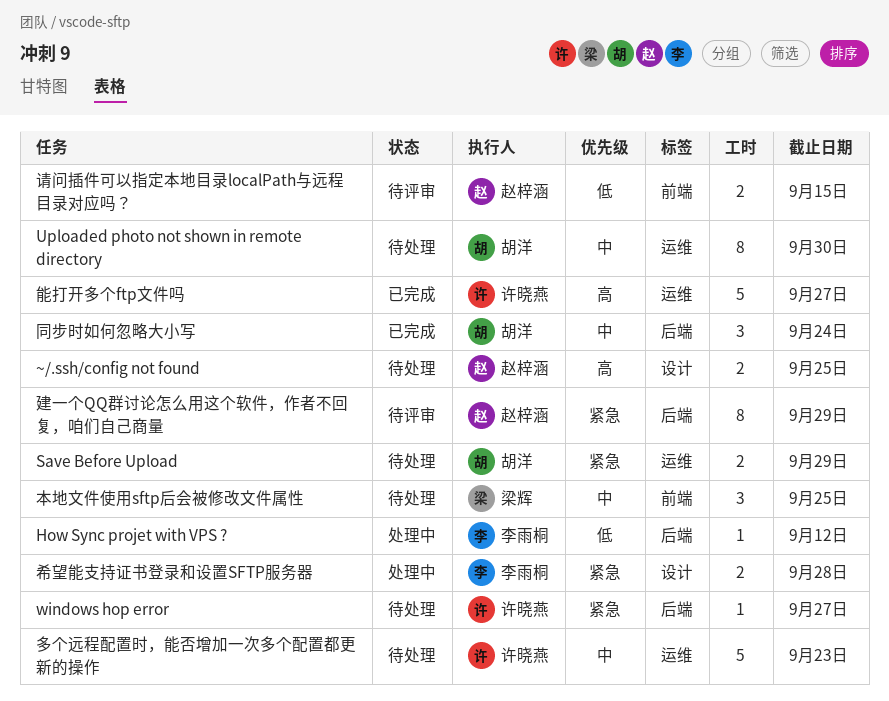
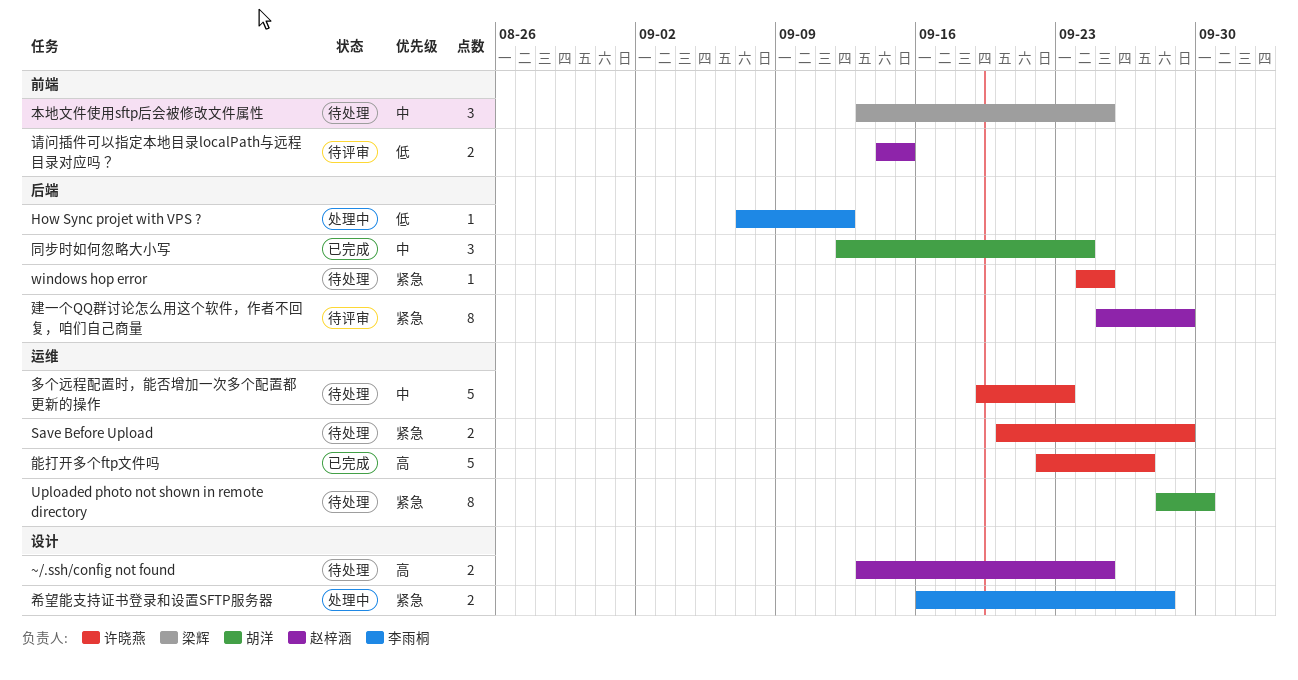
Save Before Upload, owner: 胡洋 -> 许晓燕
Uploaded photo not shown in remote directory, priority: 中 -> 紧急
windows hop error, due: Sep 27 -> Sep 25

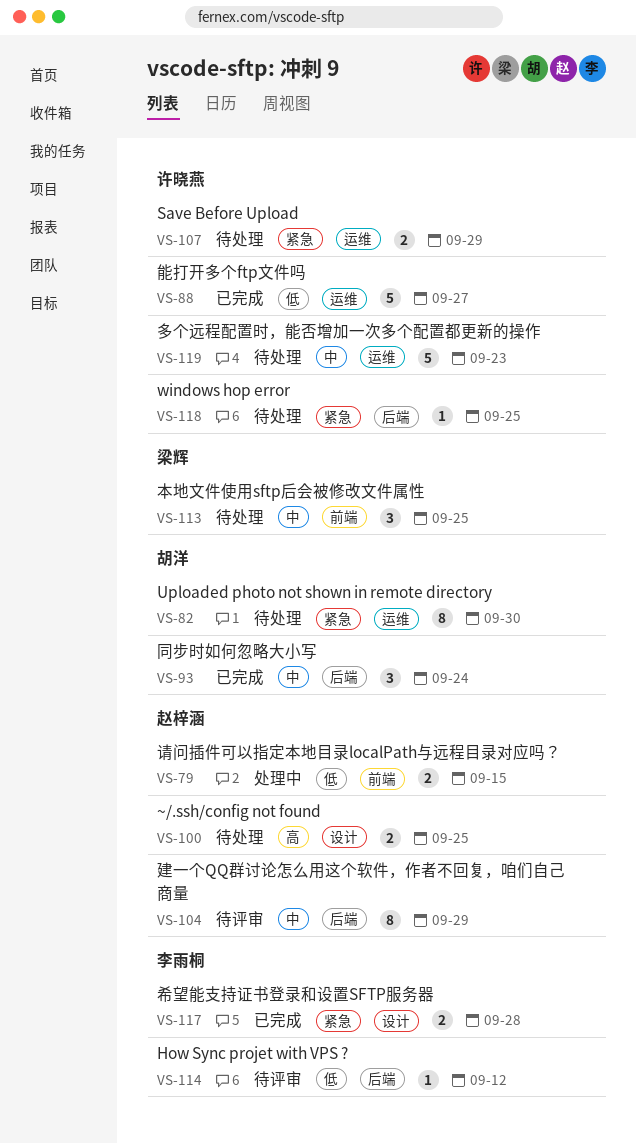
How Sync projet with VPS ?, status: 处理中 -> 待评审
希望能支持证书登录和设置SFTP服务器, status: 处理中 -> 已完成
建一个QQ群讨论怎么用这个软件，作者不回复，咱们自己商量, priority: 紧急 -> 中
能打开多个ftp文件吗, priority: 高 -> 低
请问插件可以指定本地目录localPath与远程目录对应吗？, status: 待评审 -> 处理中

